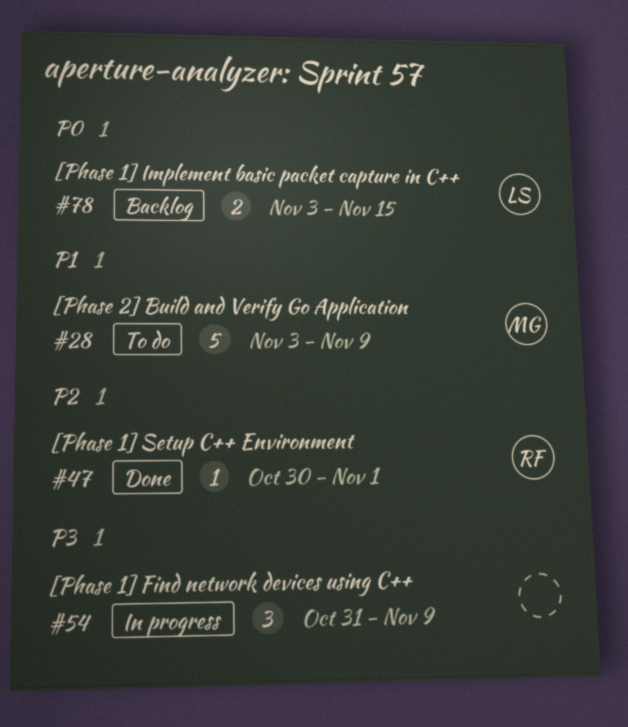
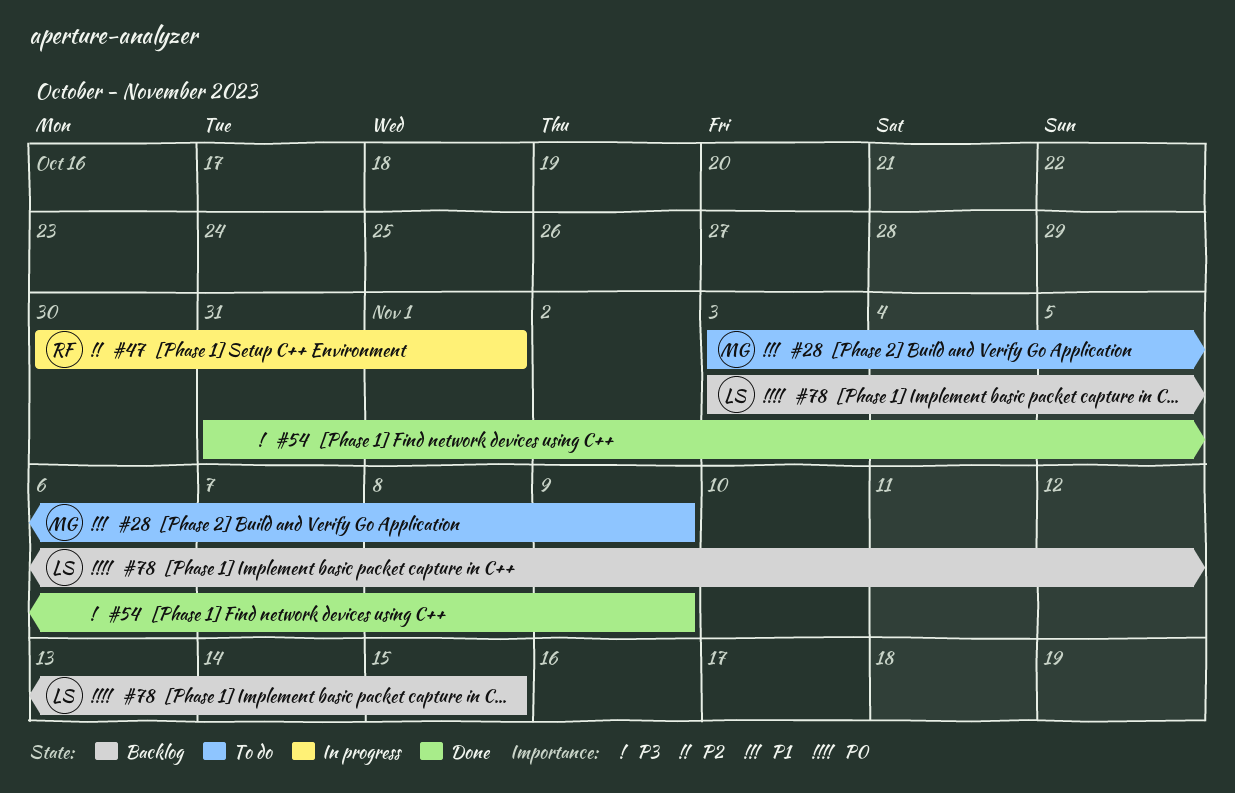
#47, status: Done -> In progress
#54, status: In progress -> Done

